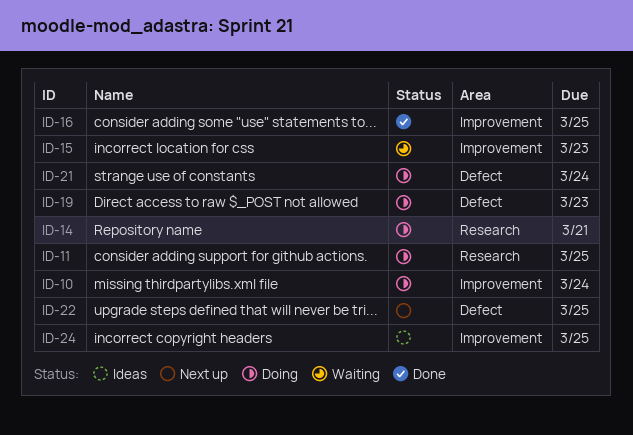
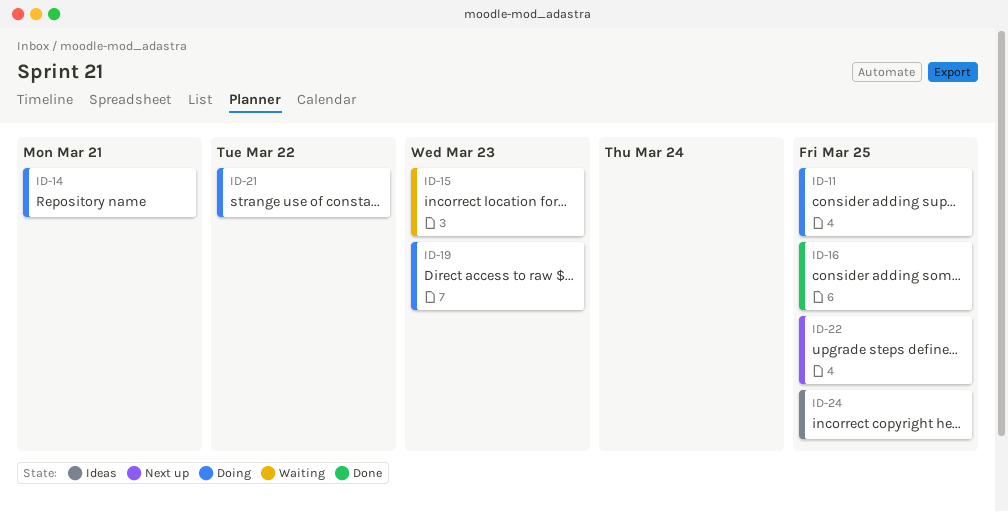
ID-10: present -> none
ID-21, due: Mar 24 -> Mar 22

